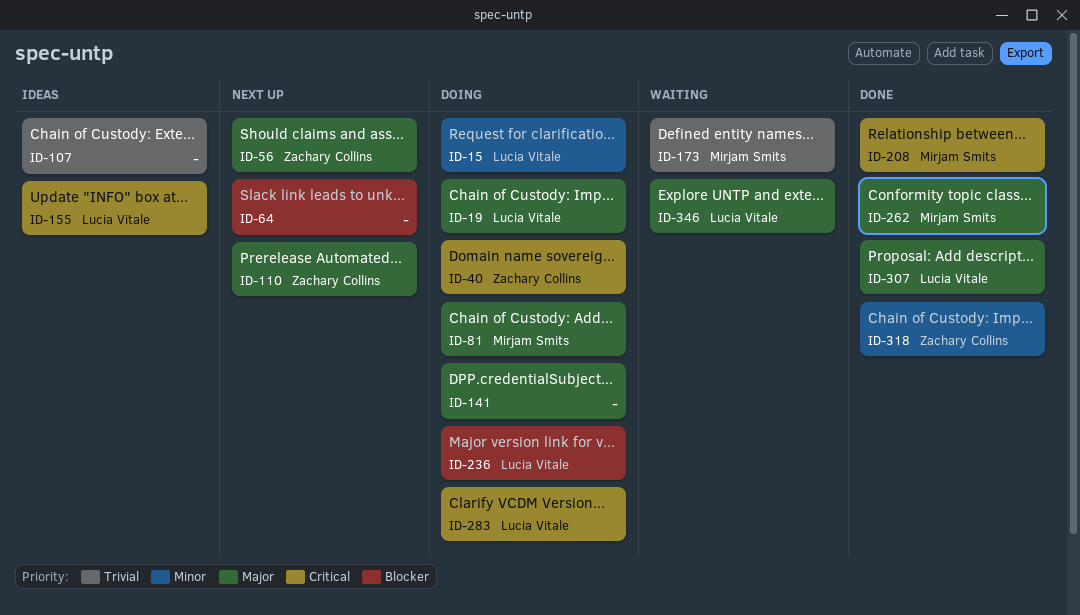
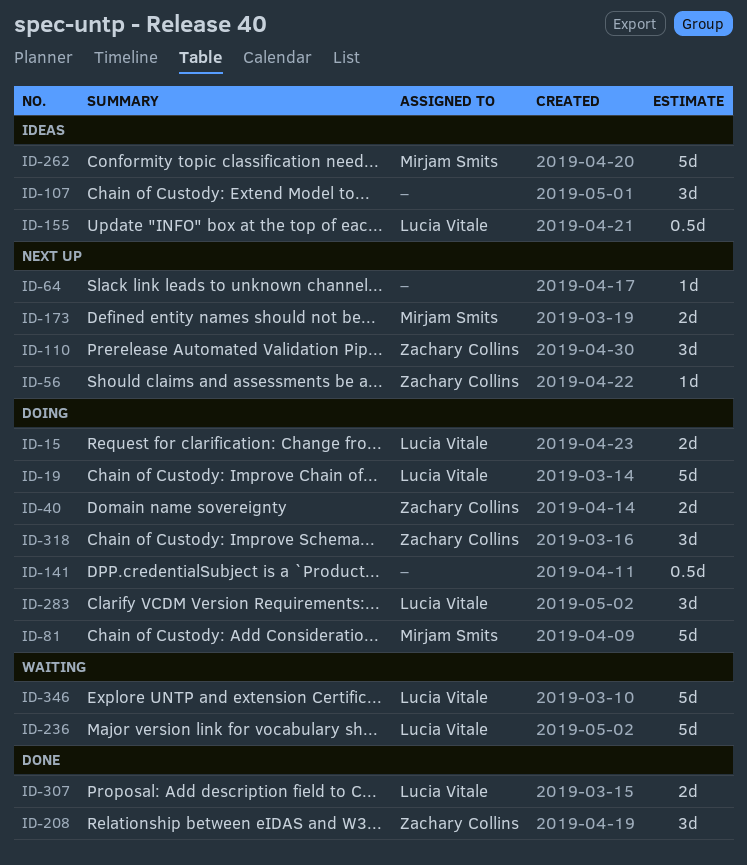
ID-173, status: Waiting -> Next up
ID-208, owner: Mirjam Smits -> Zachary Collins
ID-236, status: Doing -> Waiting
ID-262, status: Done -> Ideas
ID-318, status: Done -> Doing

